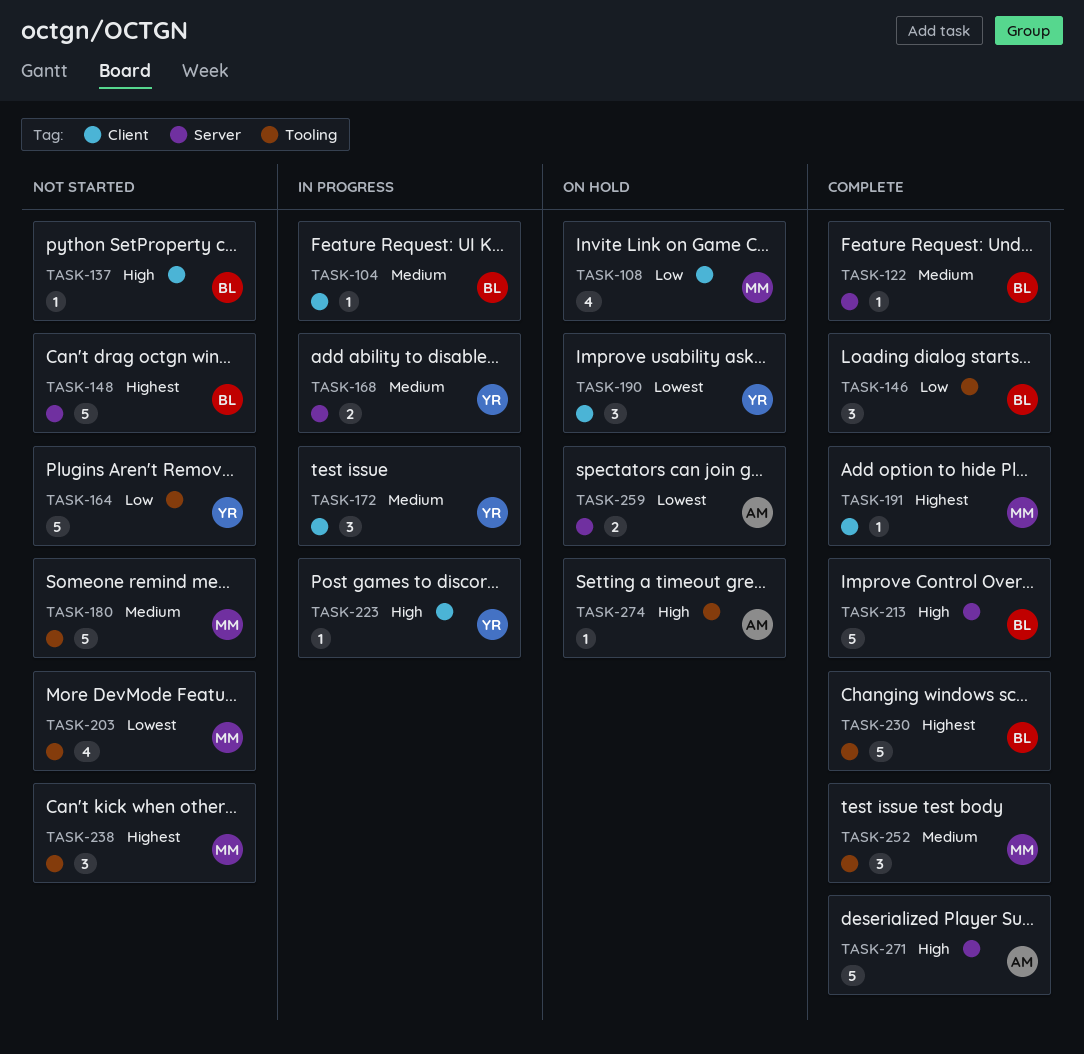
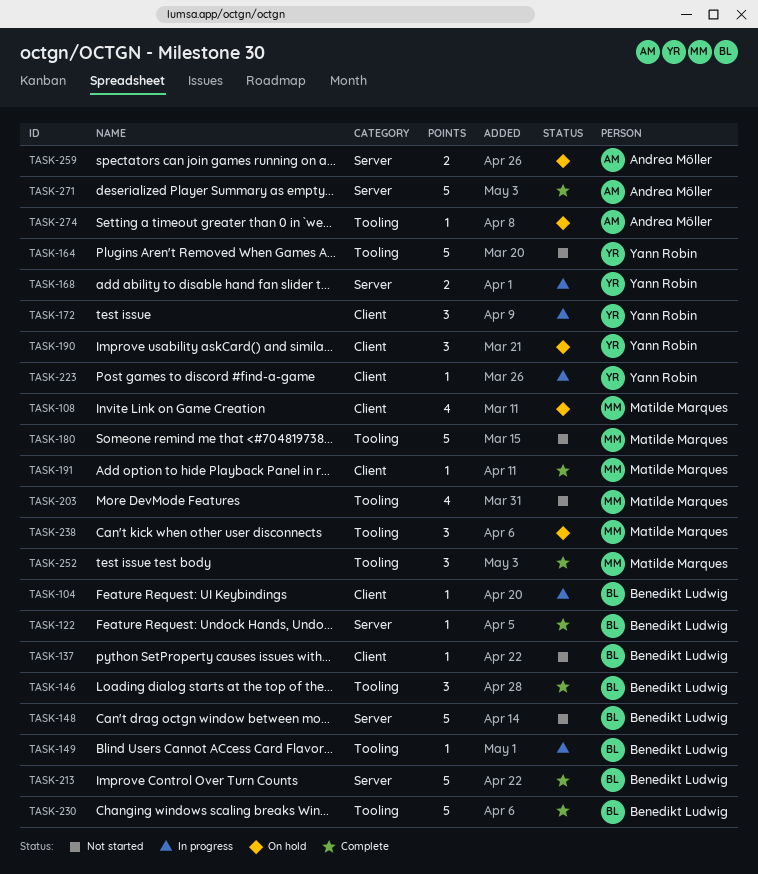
TASK-149: none -> present
TASK-238, status: Not started -> On hold

